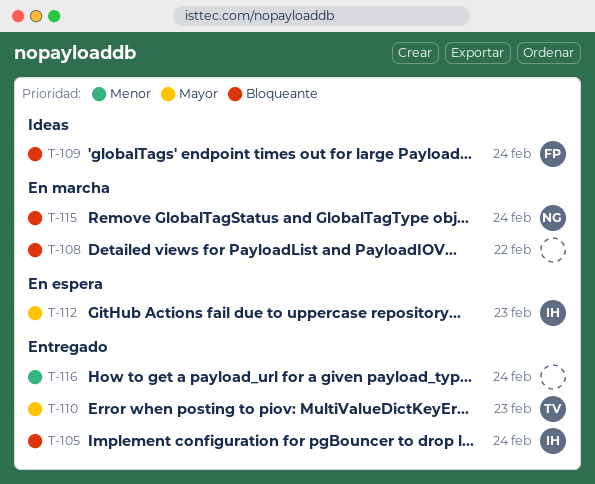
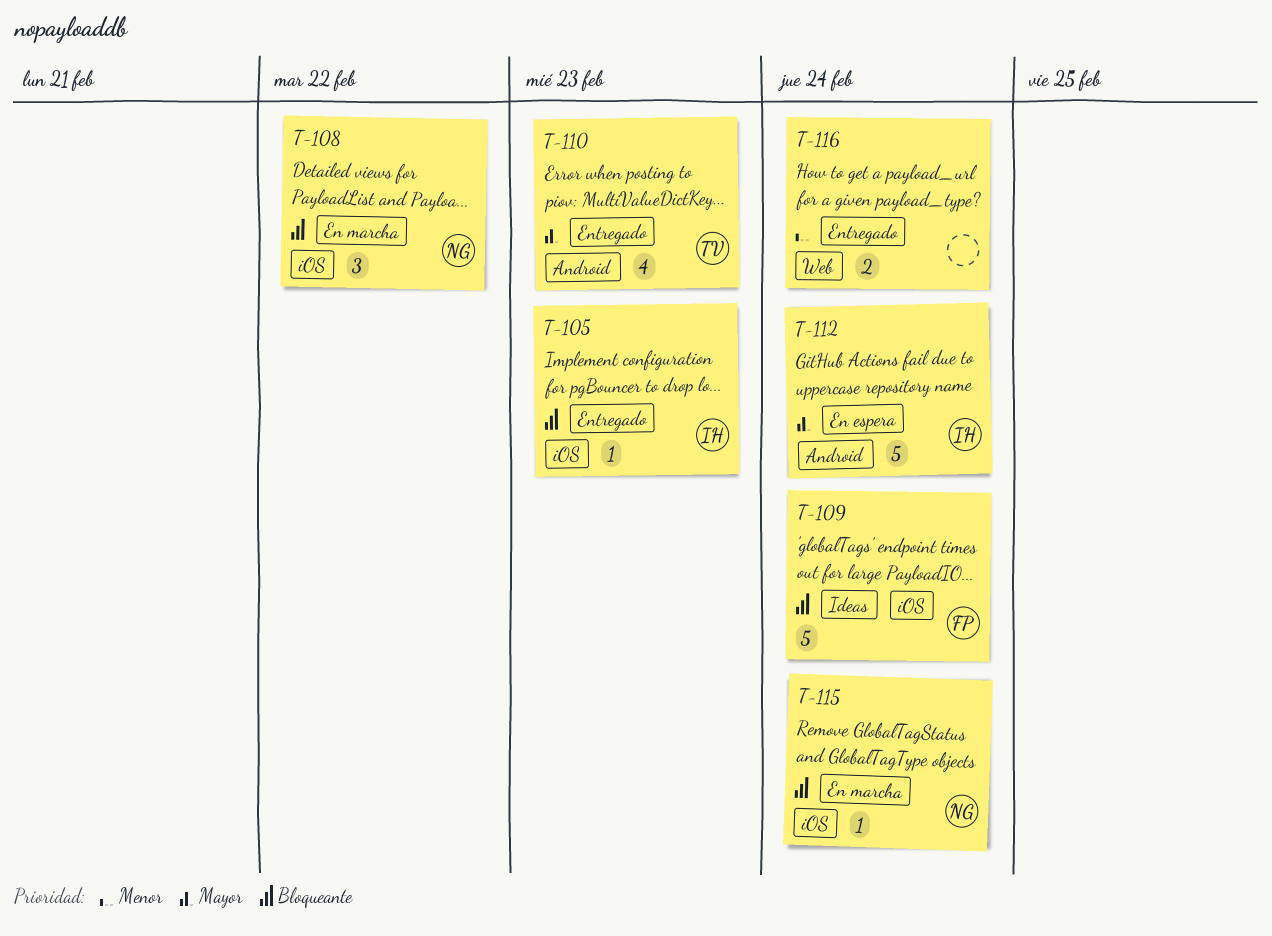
T-105, due: Feb 24 -> Feb 23
T-108, owner: none -> NG
T-112, due: Feb 23 -> Feb 24

